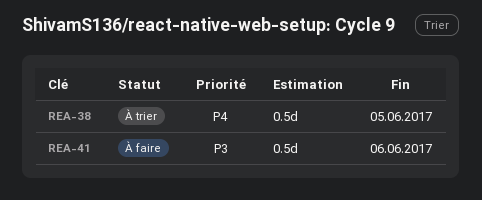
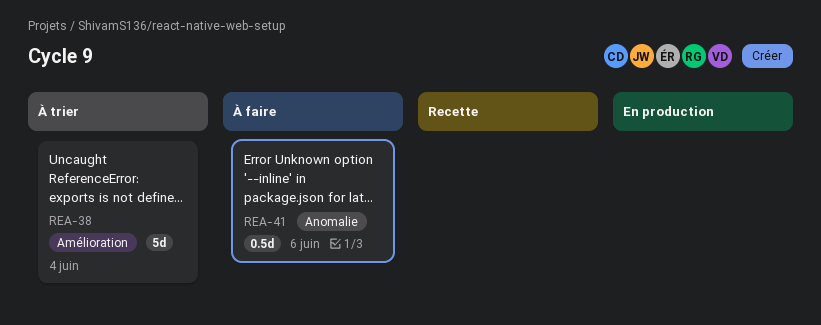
REA-38, estimate: 0.5d -> 5d
REA-38, due: Jun 5 -> Jun 4

